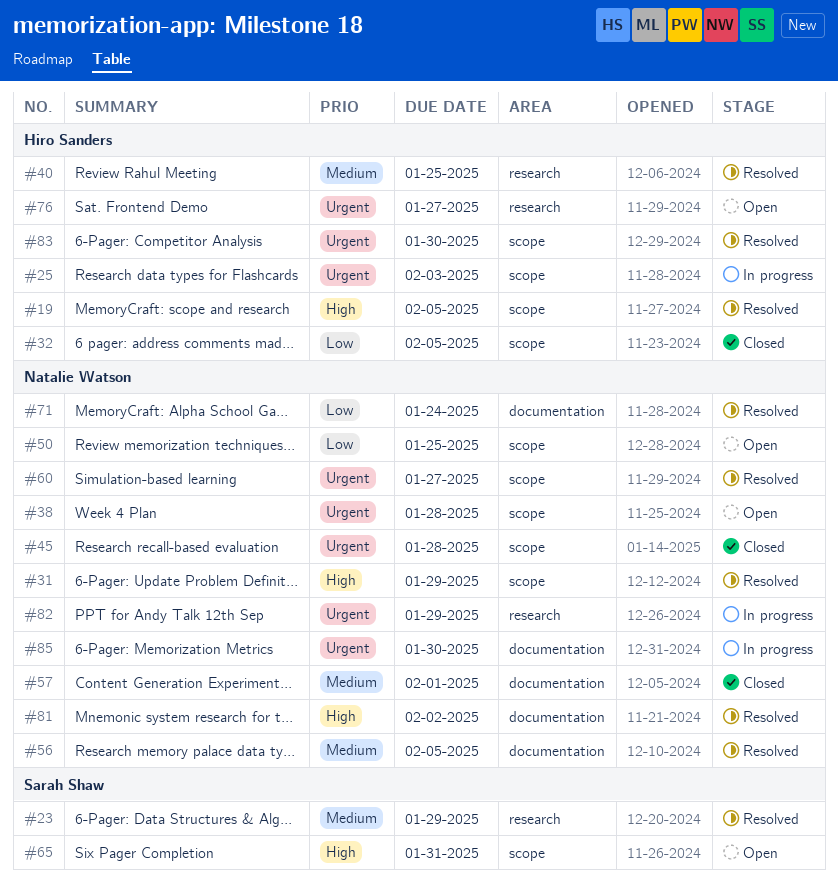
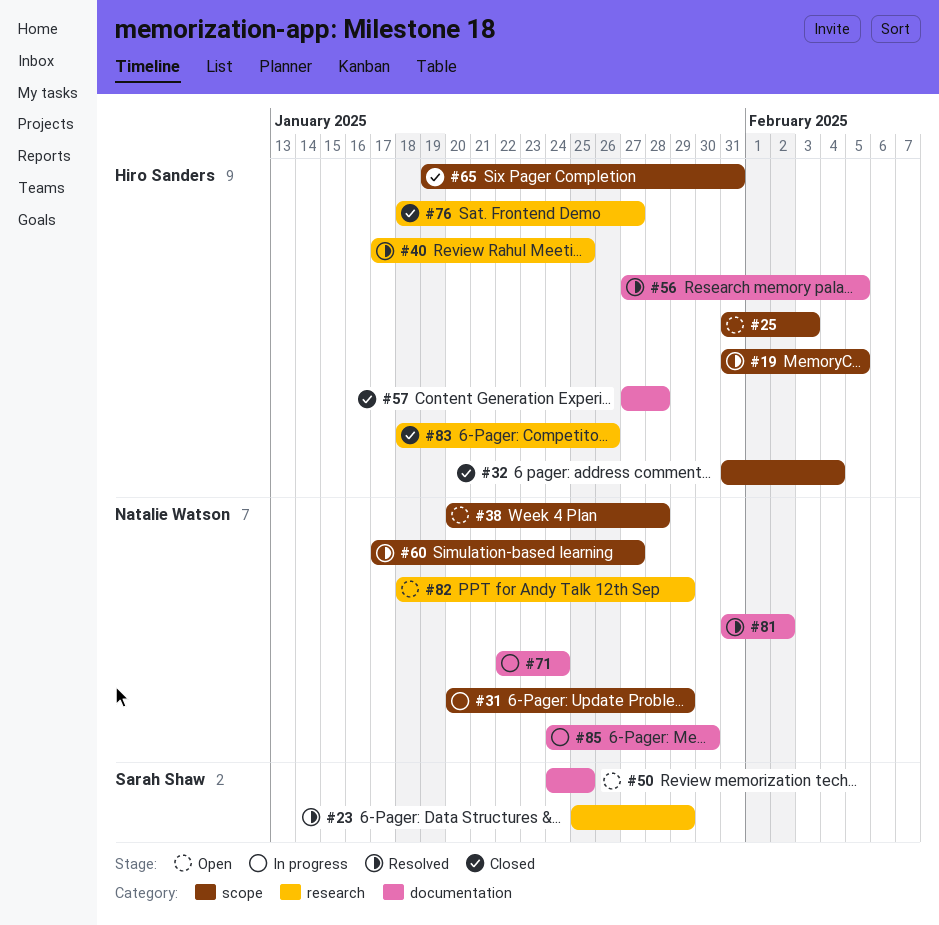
#25, status: In progress -> Open
#31, status: Resolved -> In progress
#32, due: Feb 5 -> Feb 4
#45: present -> none
#50, owner: Natalie Watson -> Sarah Shaw
#50, label: scope -> documentation
#56, owner: Natalie Watson -> Hiro Sanders
#57, owner: Natalie Watson -> Hiro Sanders
#57, due: Feb 1 -> Jan 28
#65, status: Open -> Closed
#65, owner: Sarah Shaw -> Hiro Sanders
#71, status: Resolved -> In progress
#76, status: Open -> Closed
#82, status: In progress -> Open
#83, status: Resolved -> Closed
#83, label: scope -> research
#83, due: Jan 30 -> Jan 26

